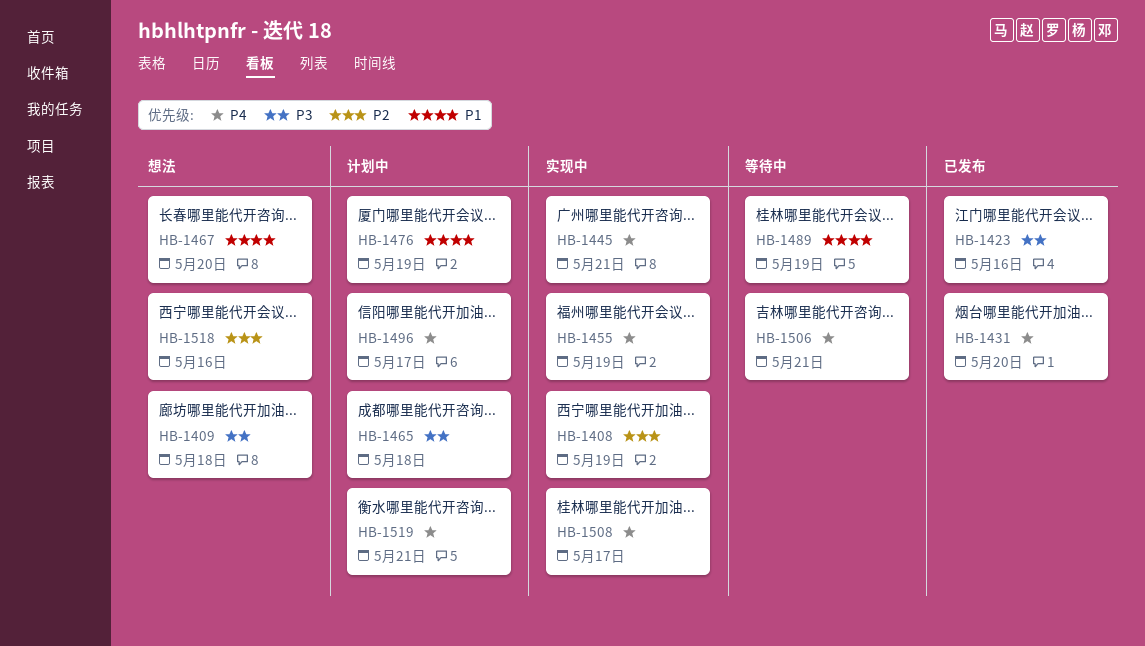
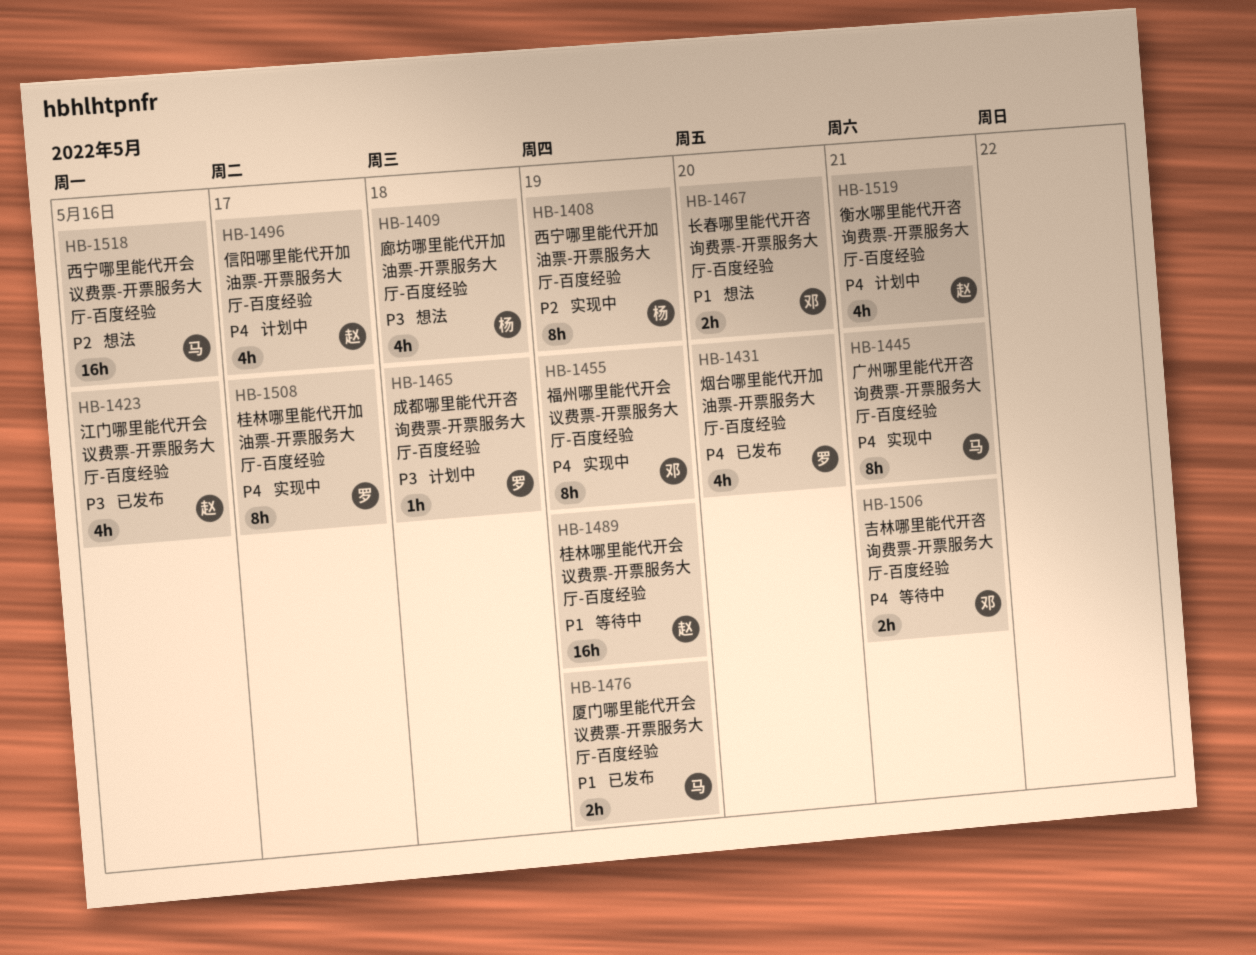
HB-1476, status: 计划中 -> 已发布

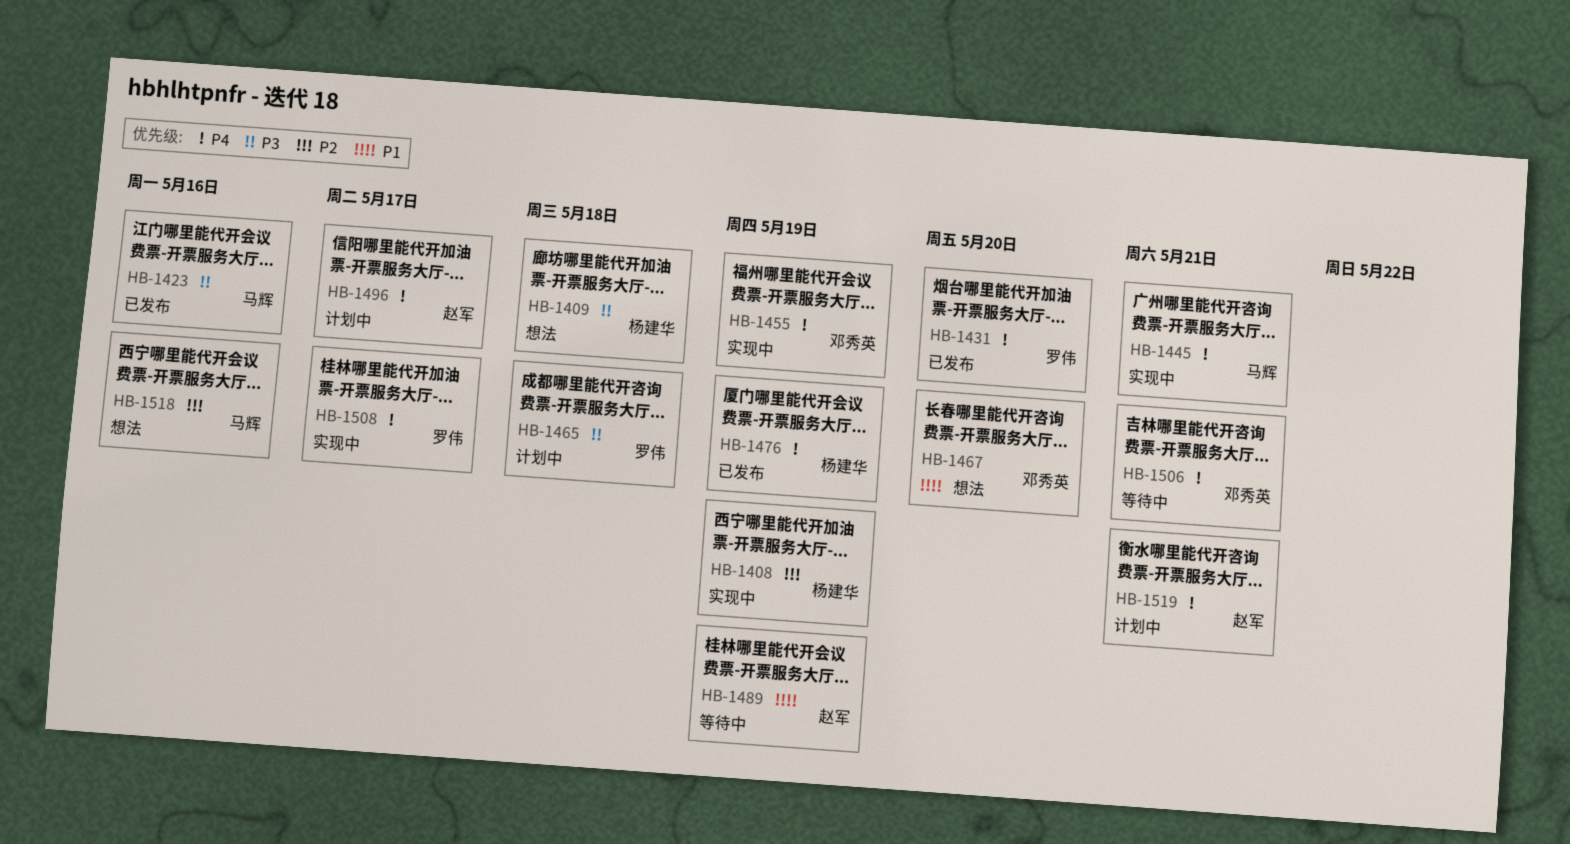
HB-1423, owner: 赵军 -> 马辉
HB-1476, owner: 马辉 -> 杨建华
HB-1476, priority: P1 -> P4

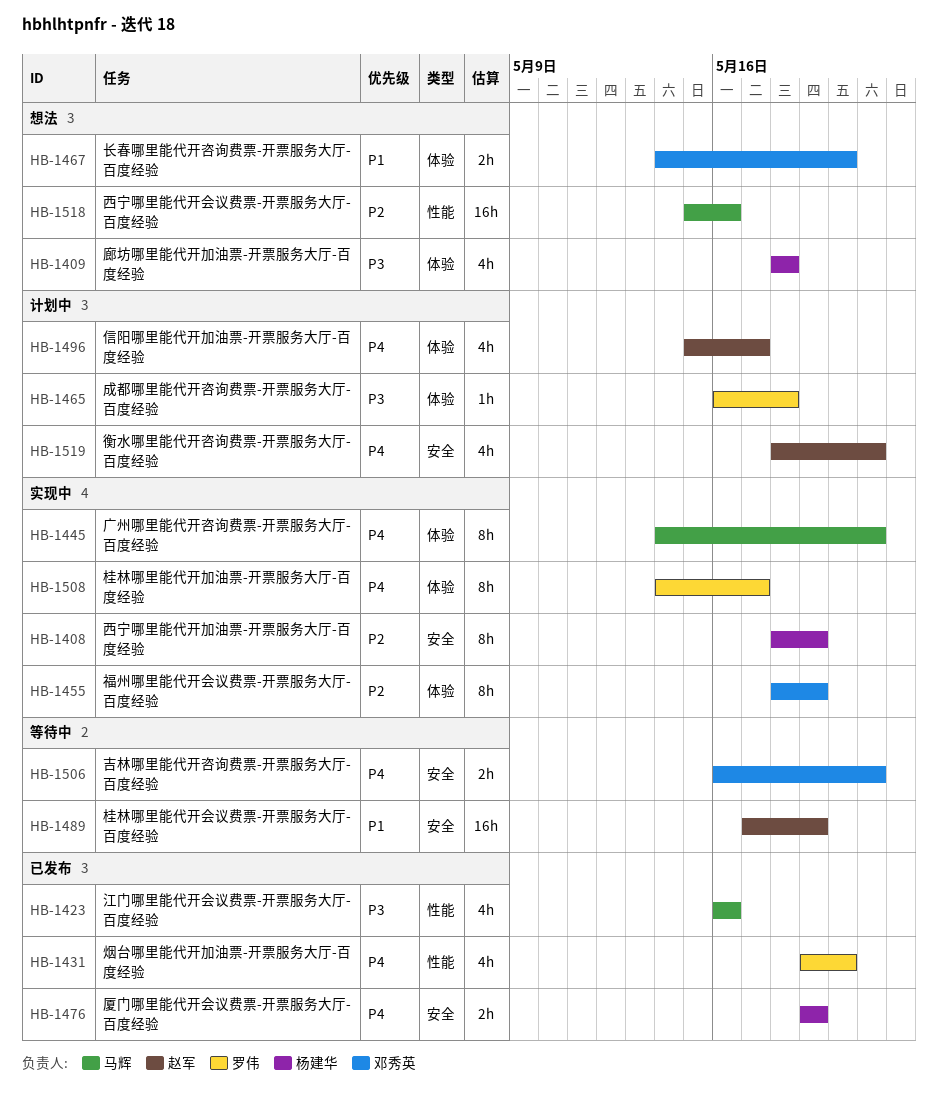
HB-1455, priority: P4 -> P2

